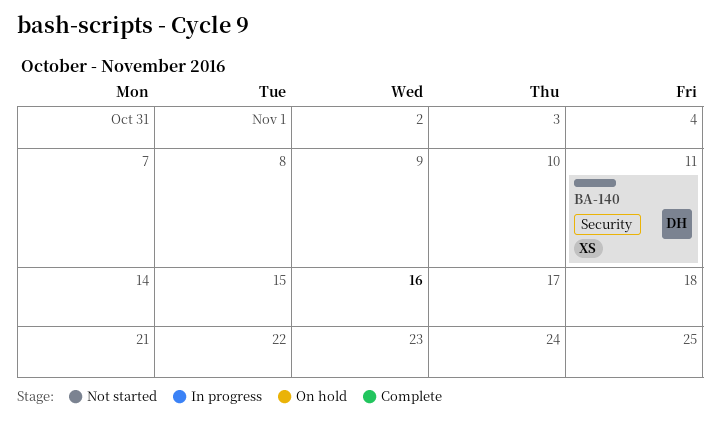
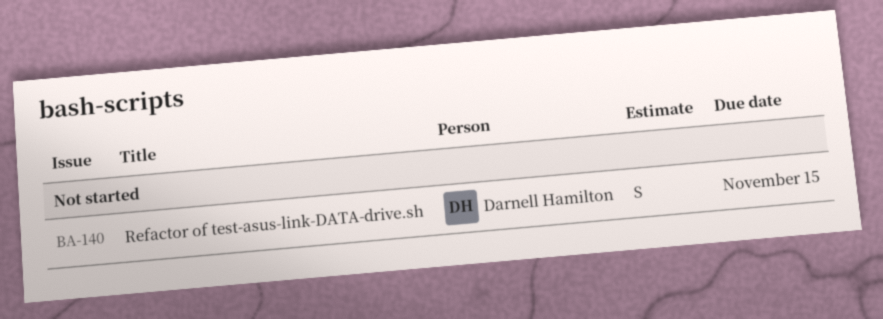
BA-140, estimate: XS -> S
BA-140, due: Nov 11 -> Nov 15

